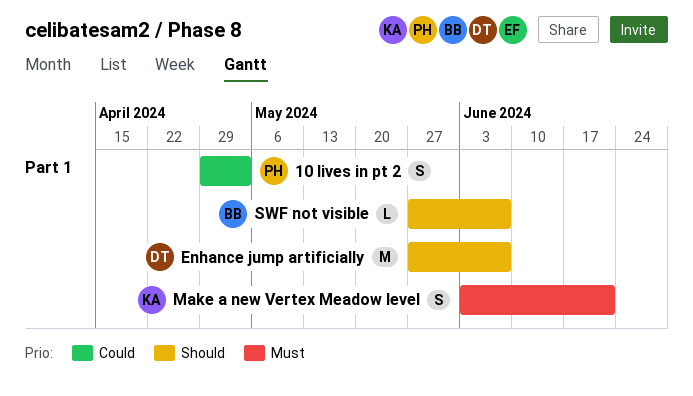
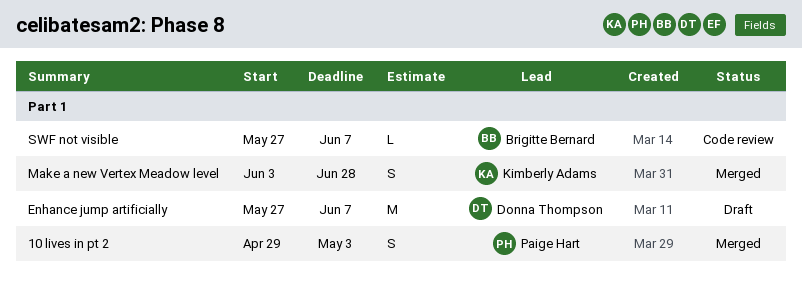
Make a new Vertex Meadow level, due: Jun 21 -> Jun 28

